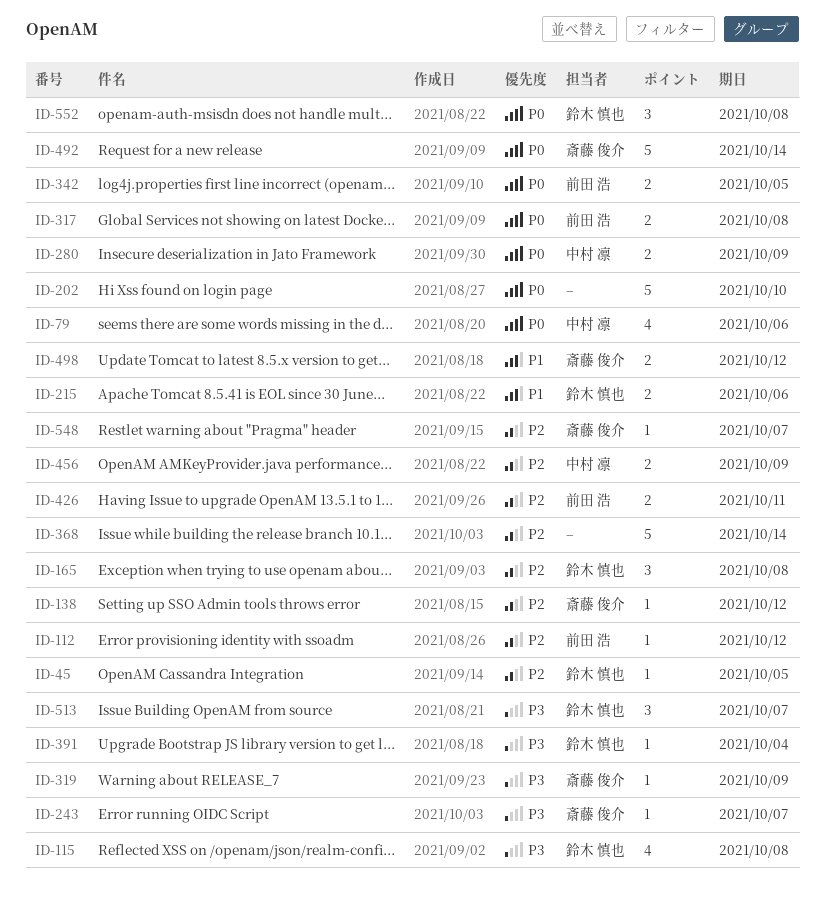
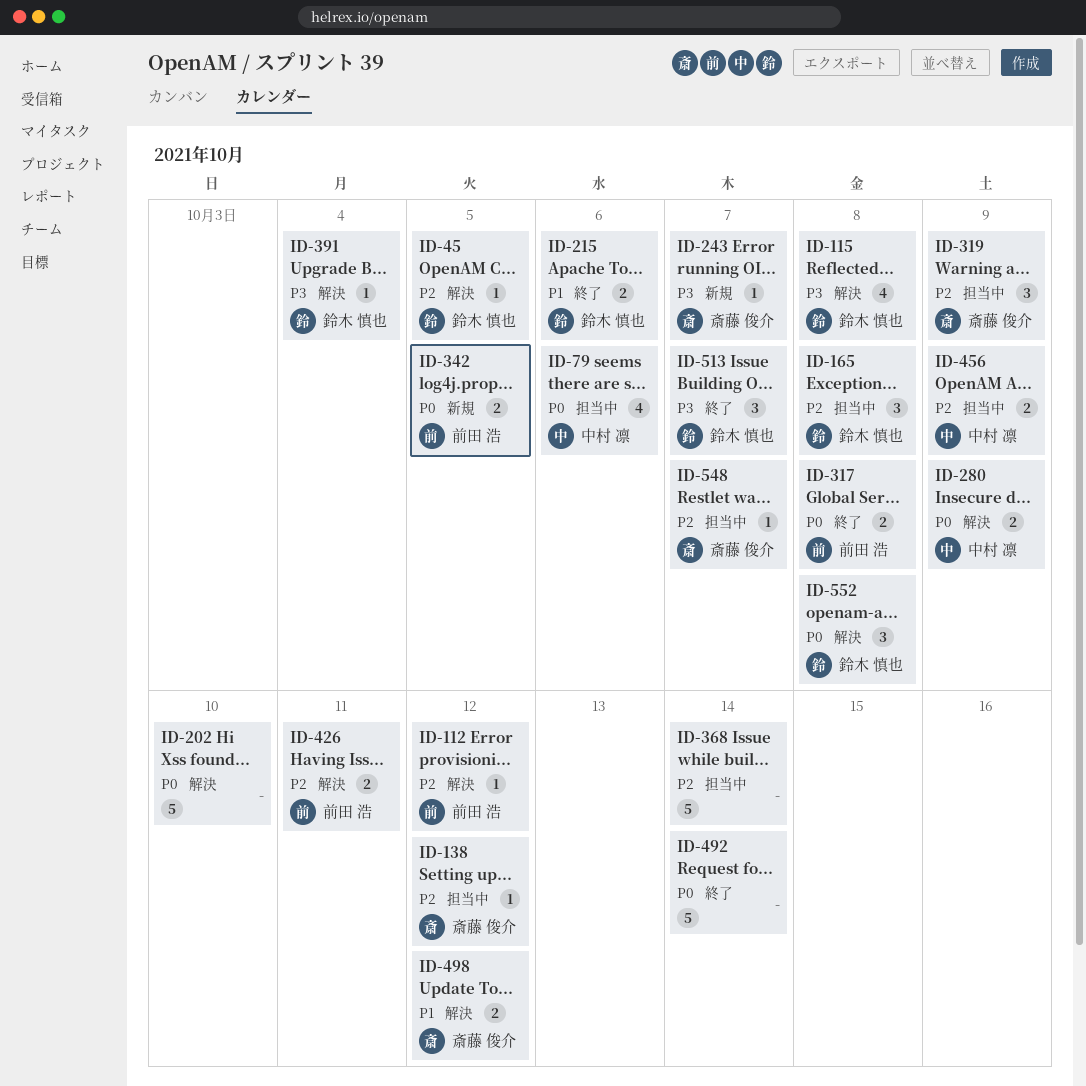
ID-319, priority: P3 -> P2
ID-319, estimate: 1 -> 3
ID-492, owner: 斎藤 俊介 -> none

